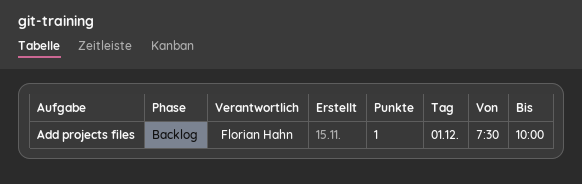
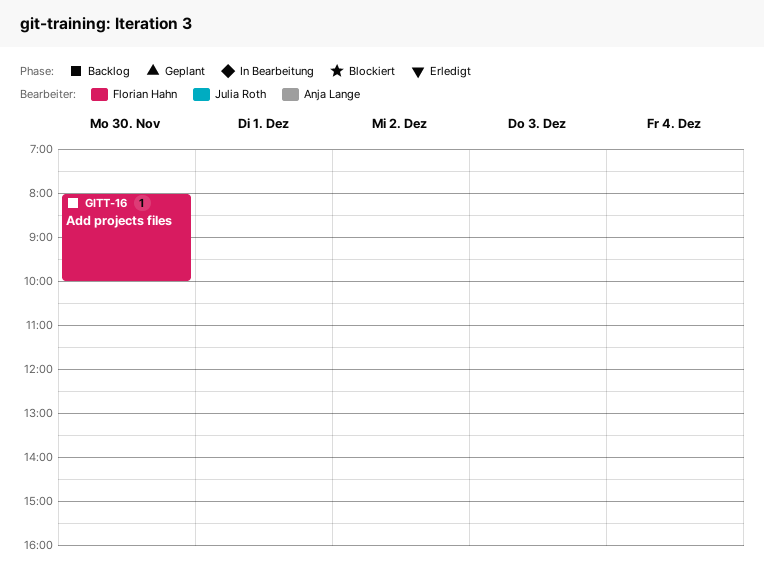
Add projects files, day: Dec 1 -> Nov 30
Add projects files, begins: 07:30 -> 08:00

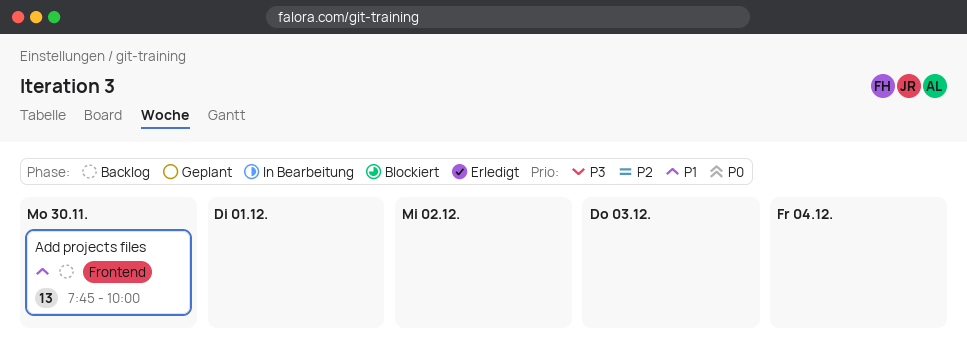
Add projects files, estimate: 1 -> 13
Add projects files, begins: 08:00 -> 07:45

